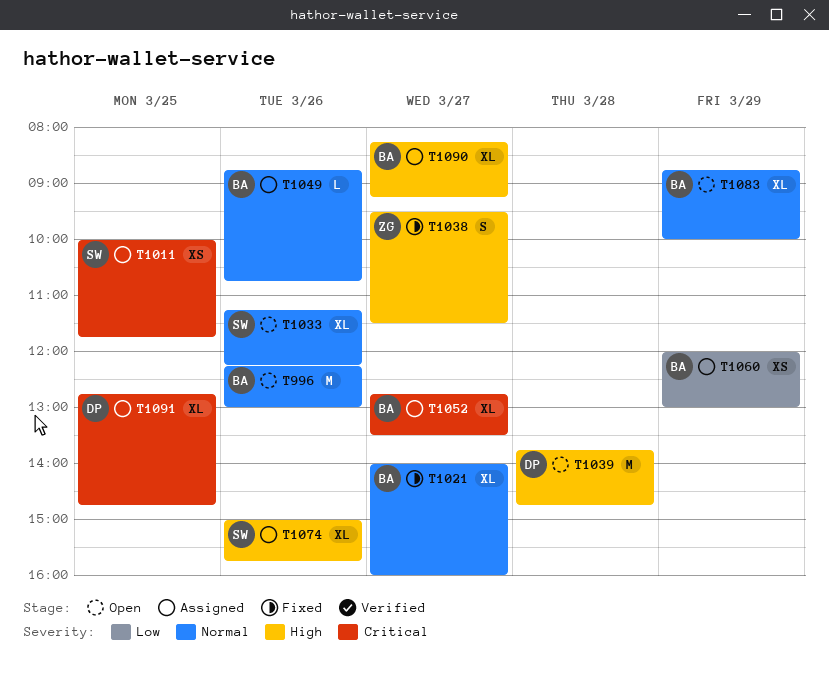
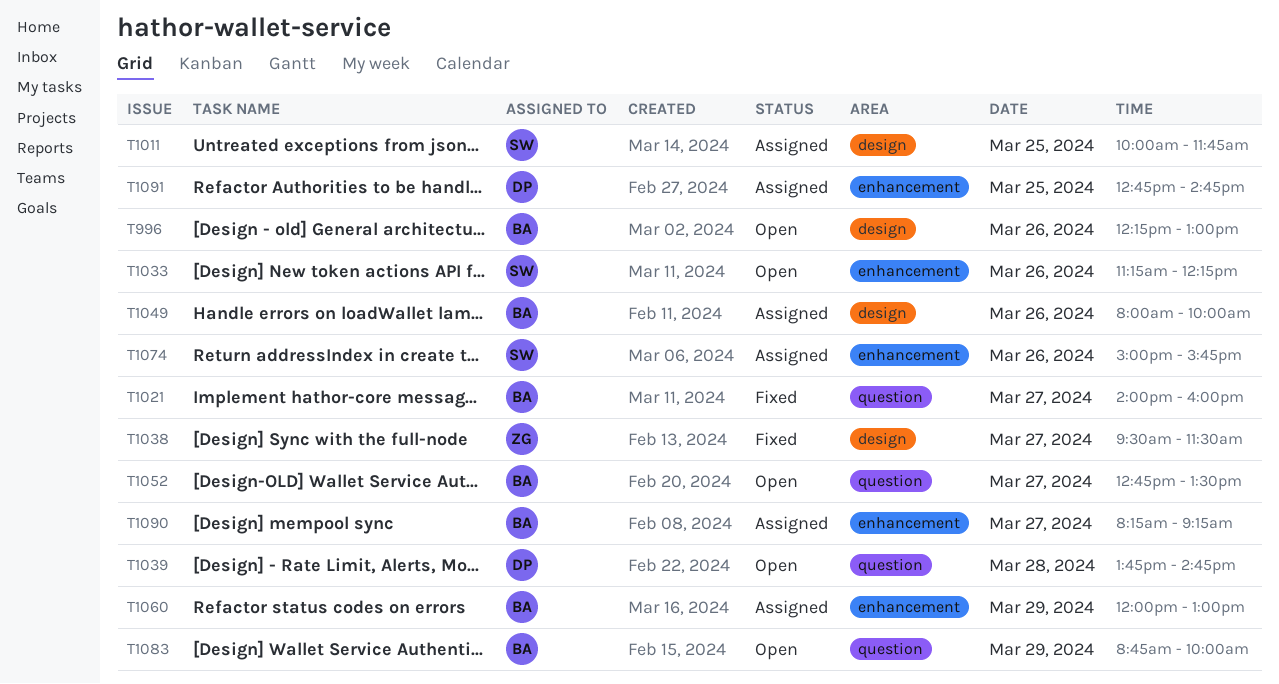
T1049, begins: 08:45 -> 08:00
T1049, ends: 10:45 -> 10:00
T1052, status: Assigned -> Open

